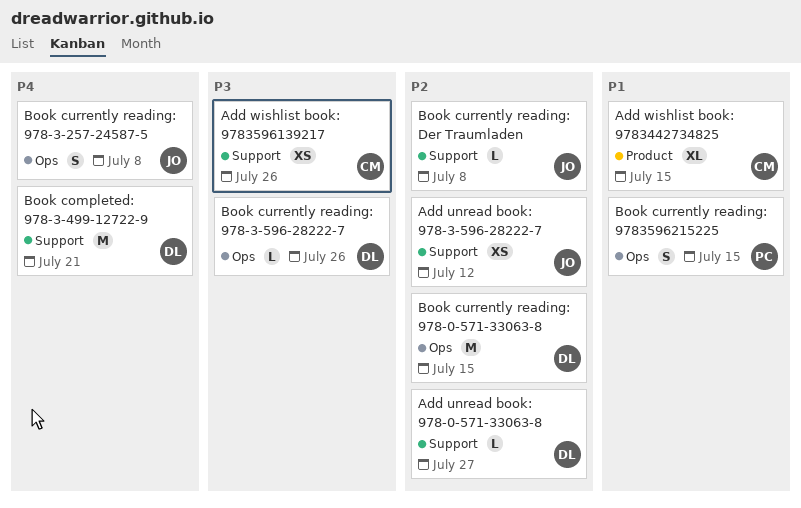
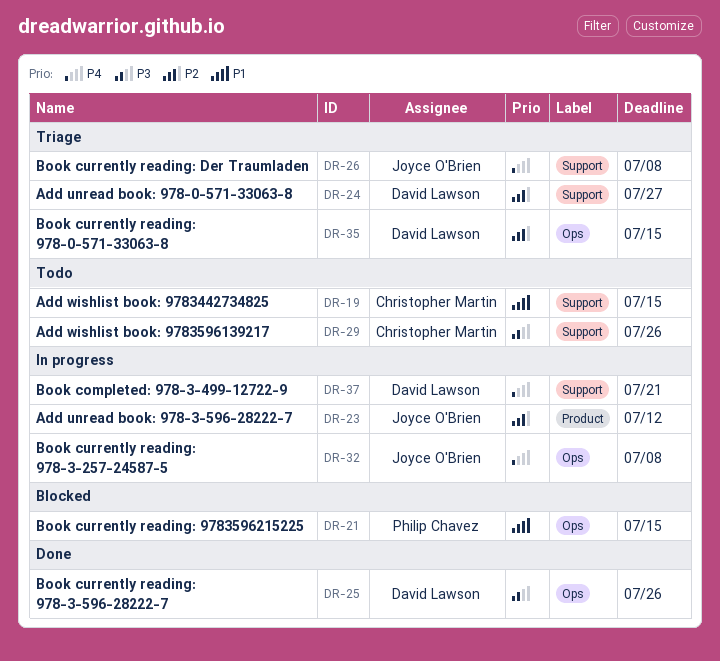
Add unread book: 978-3-596-28222-7, label: Support -> Product
Add wishlist book: 9783442734825, label: Product -> Support
Book currently reading: Der Traumladen, priority: P2 -> P4

